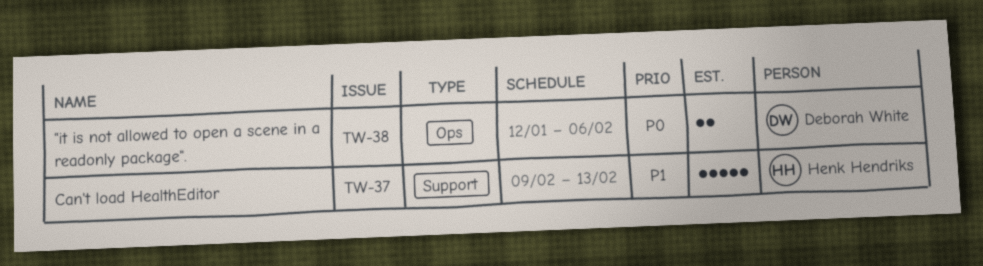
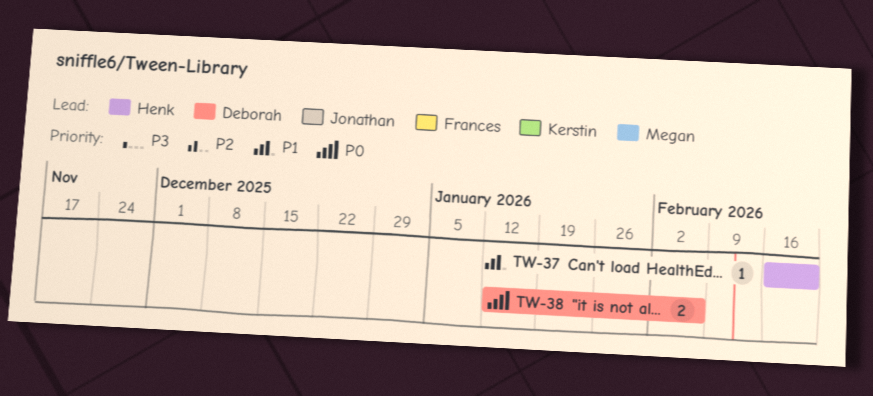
TW-37, estimate: 5 -> 1
TW-37, start: Feb 9 -> Feb 16
TW-37, due: Feb 13 -> Feb 20

